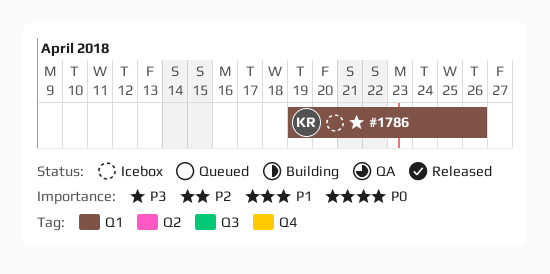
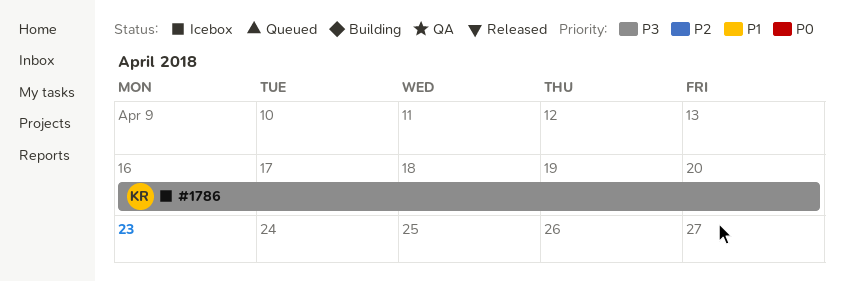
#1786, start: Apr 19 -> Apr 16
#1786, due: Apr 26 -> Apr 20

